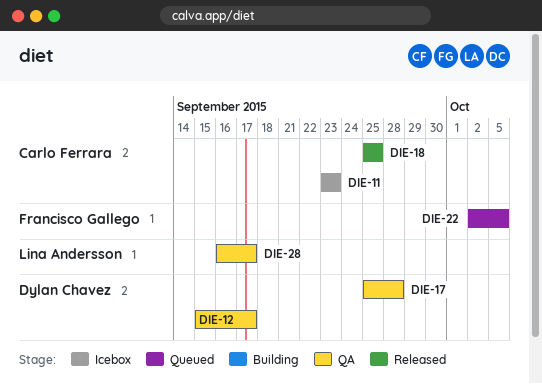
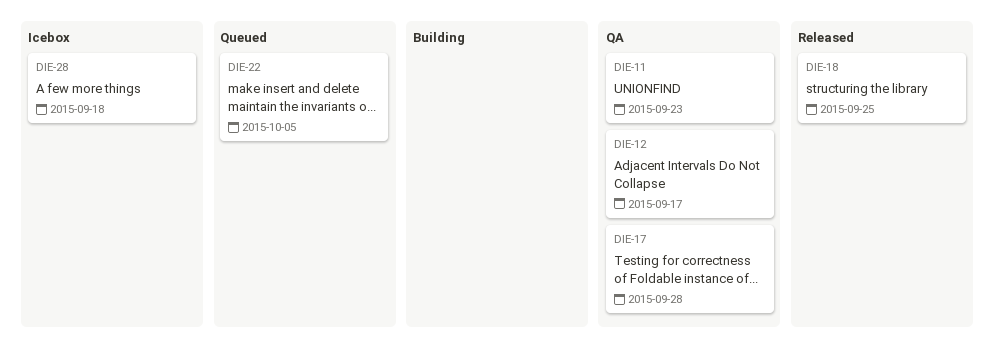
DIE-11, status: Icebox -> QA
DIE-28, status: QA -> Icebox
DIE-28, due: Sep 17 -> Sep 18

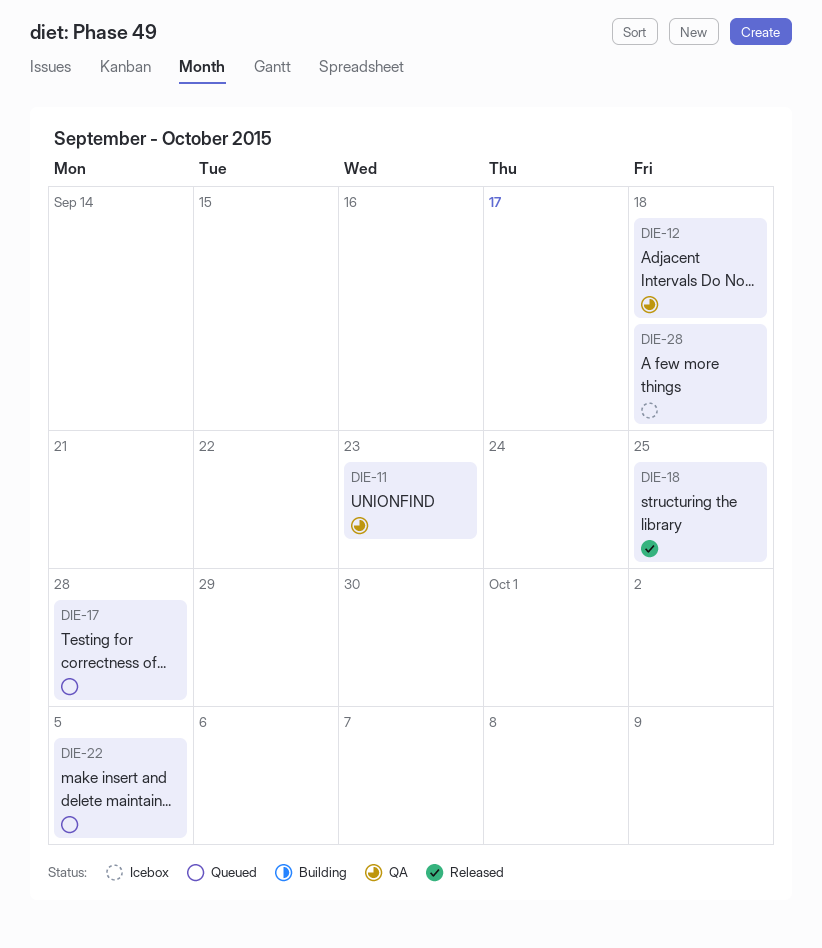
DIE-12, due: Sep 17 -> Sep 18
DIE-17, status: QA -> Queued

